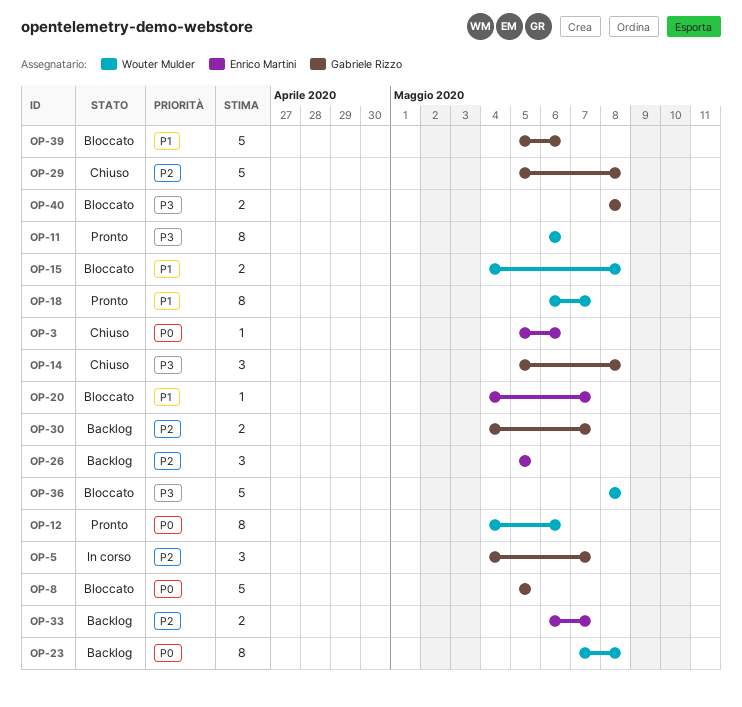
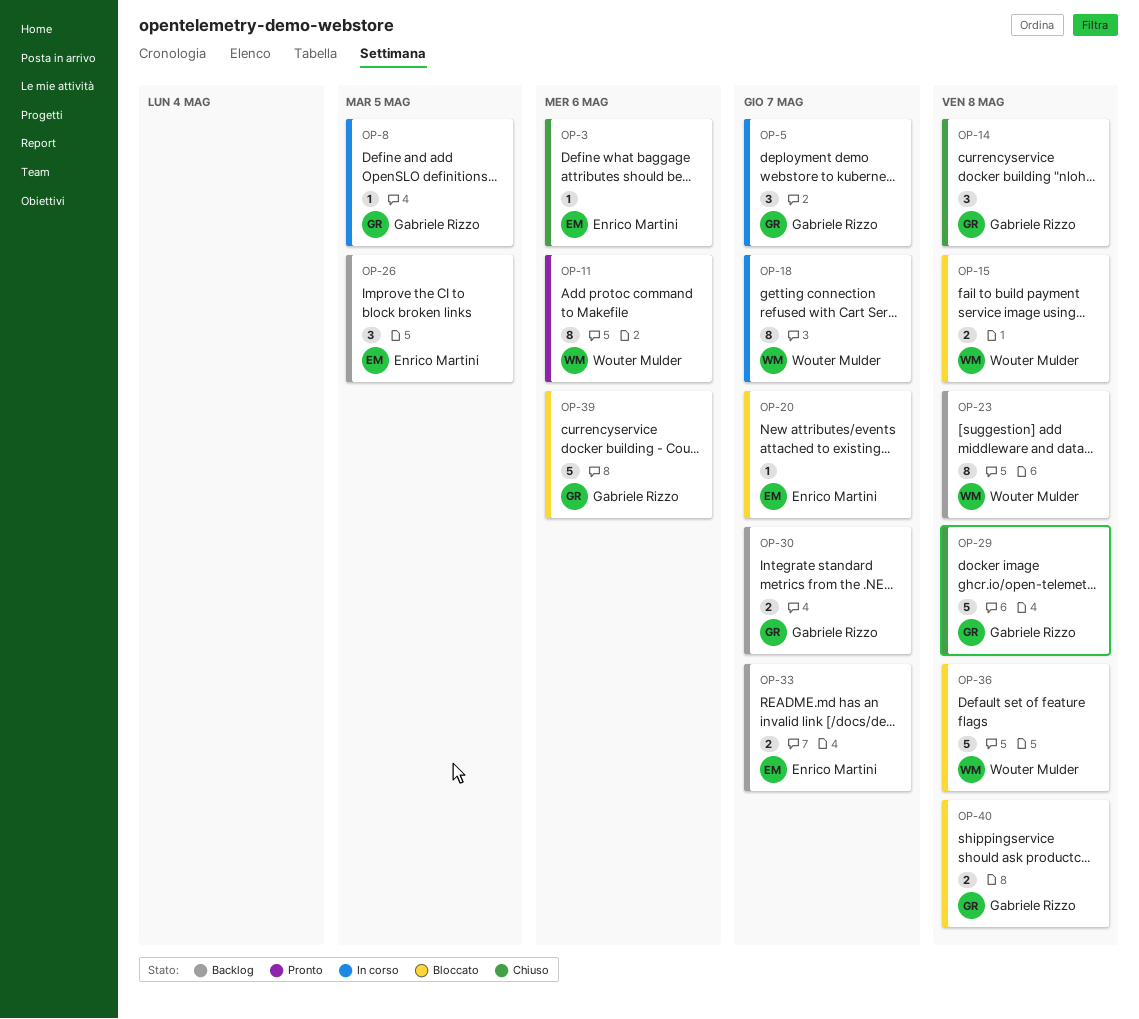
OP-8, status: Bloccato -> In corso
OP-8, estimate: 5 -> 1
OP-12: present -> none
OP-18, status: Pronto -> In corso

